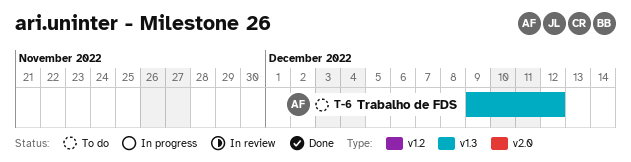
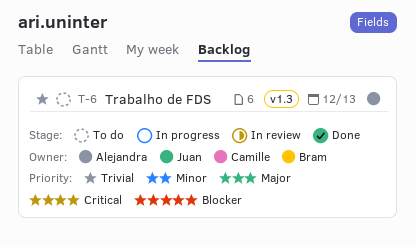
T-6, due: Dec 12 -> Dec 13

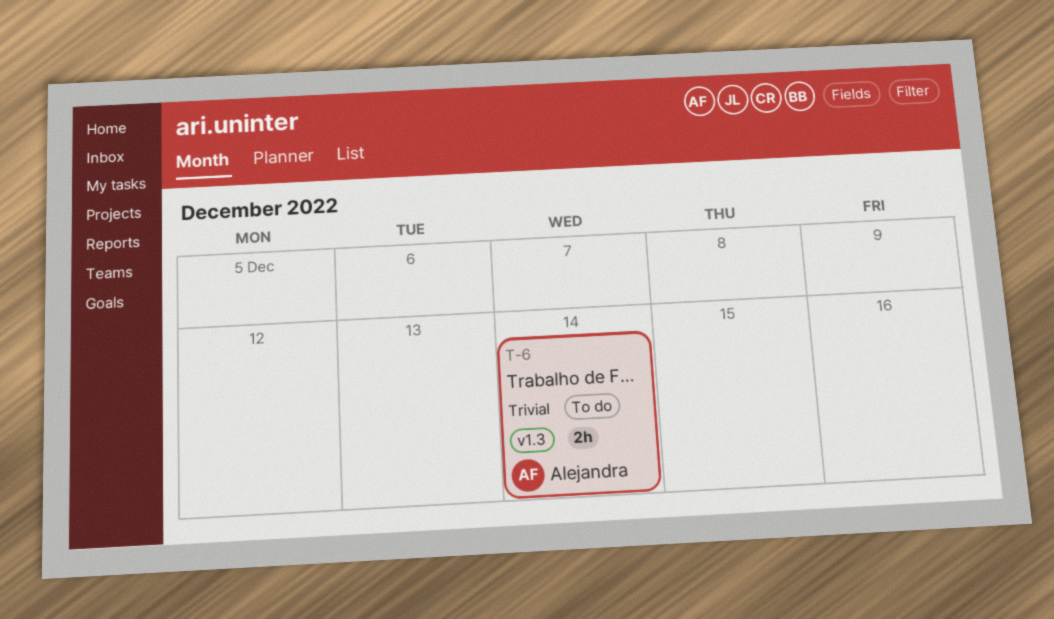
T-6, due: Dec 13 -> Dec 14

